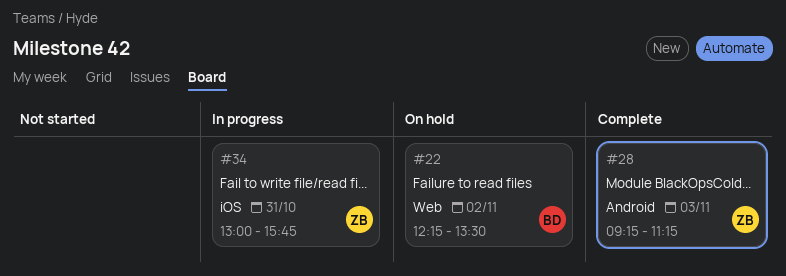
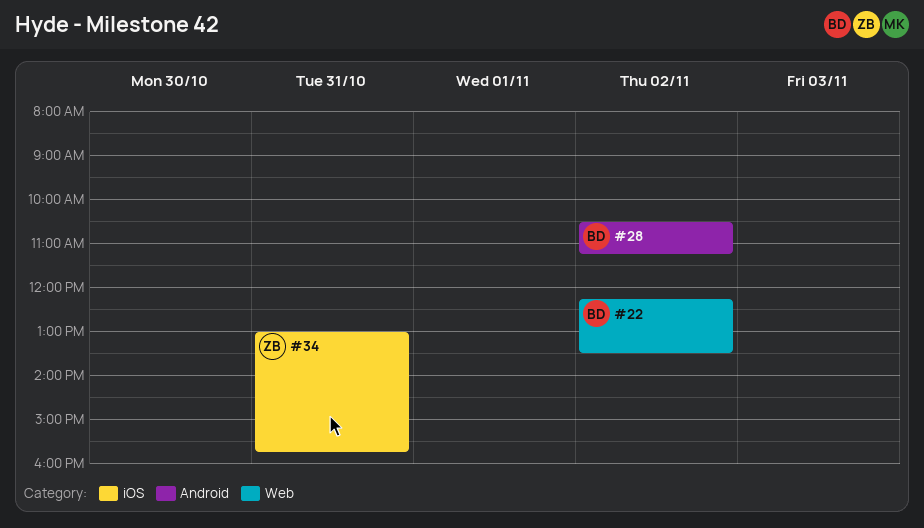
#28, owner: ZB -> BD
#28, day: Nov 3 -> Nov 2
#28, begins: 09:15 -> 10:30

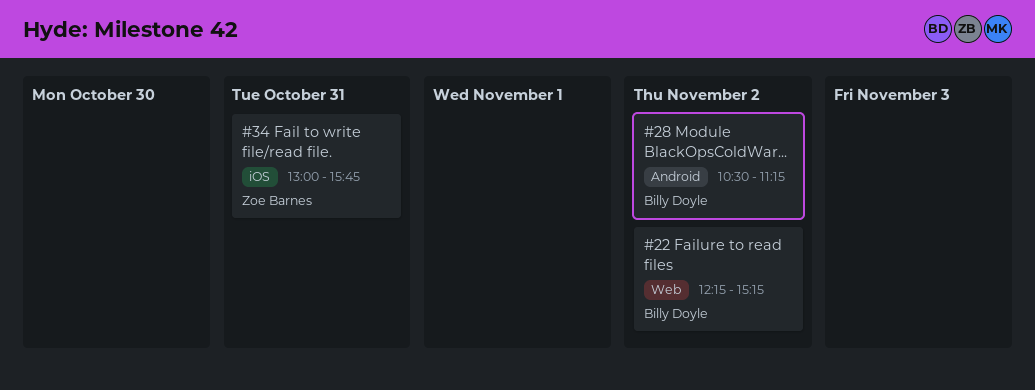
#22, ends: 13:30 -> 15:15

